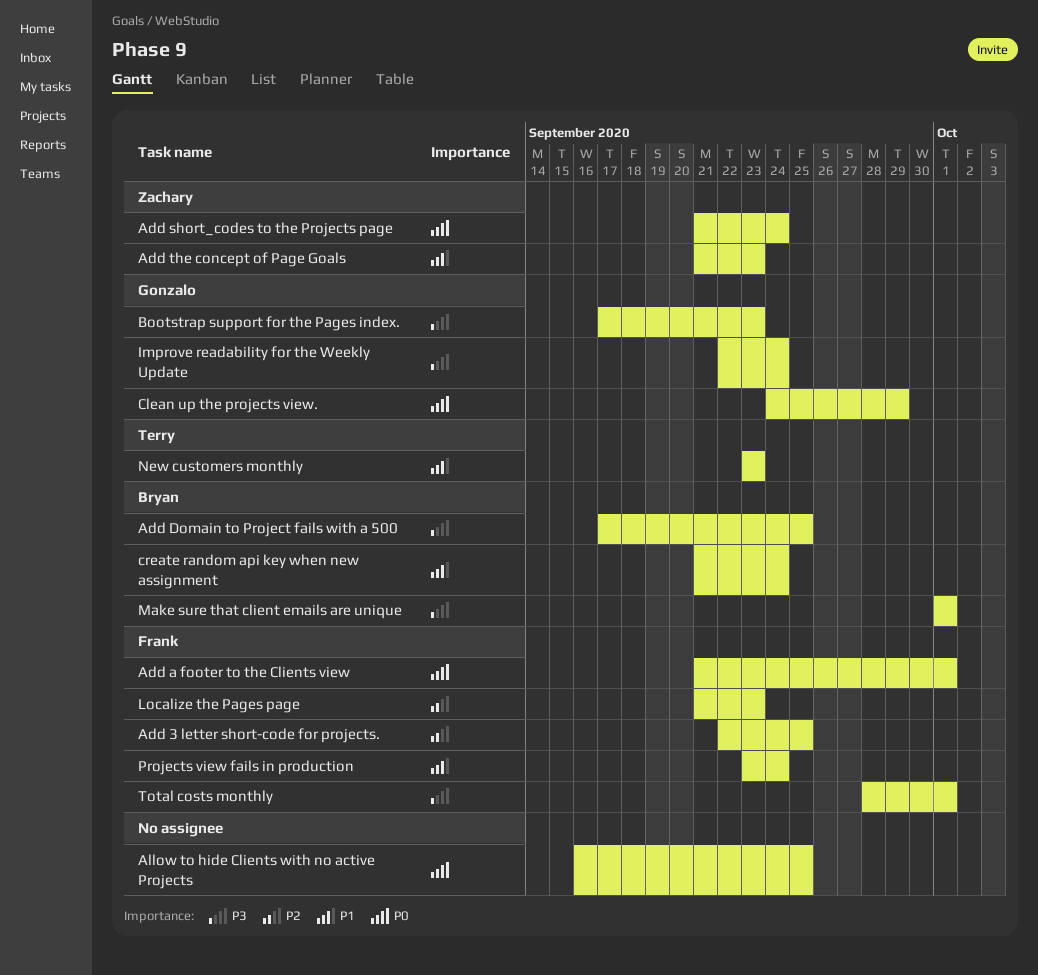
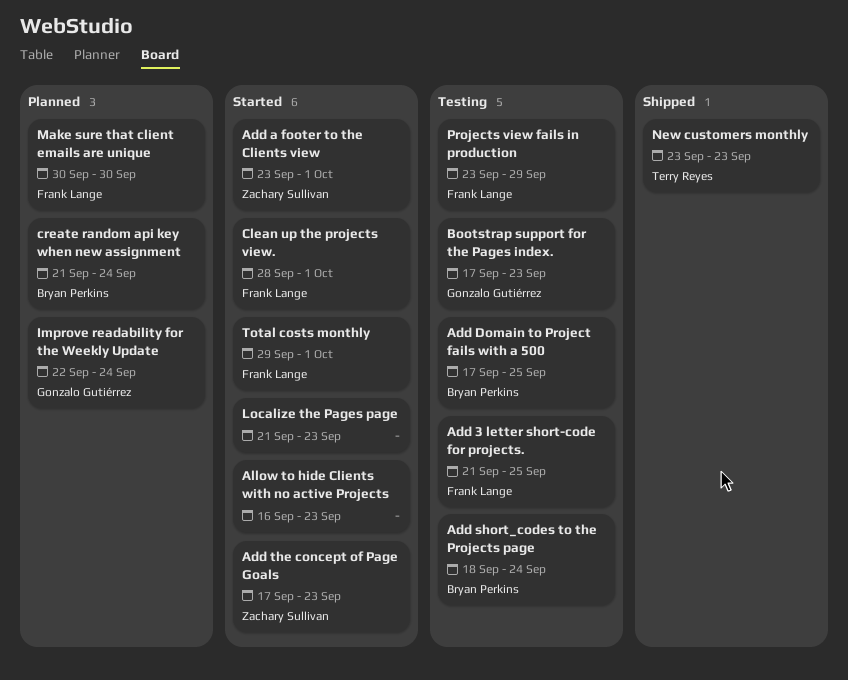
Add 3 letter short-code for projects., start: Sep 22 -> Sep 21
Add a footer to the Clients view, owner: Frank Lange -> Zachary Sullivan
Add a footer to the Clients view, start: Sep 21 -> Sep 23
Add short_codes to the Projects page, owner: Zachary Sullivan -> Bryan Perkins
Add short_codes to the Projects page, start: Sep 21 -> Sep 18
Add the concept of Page Goals, start: Sep 21 -> Sep 17
Allow to hide Clients with no active Projects, due: Sep 25 -> Sep 23
Clean up the projects view., owner: Gonzalo Gutiérrez -> Frank Lange
Clean up the projects view., start: Sep 24 -> Sep 28
Clean up the projects view., due: Sep 29 -> Oct 1
Localize the Pages page, owner: Frank Lange -> none
Make sure that client emails are unique, owner: Bryan Perkins -> Frank Lange
Make sure that client emails are unique, start: Oct 1 -> Sep 30
Make sure that client emails are unique, due: Oct 1 -> Sep 30
Projects view fails in production, due: Sep 24 -> Sep 29
Total costs monthly, start: Sep 28 -> Sep 29

